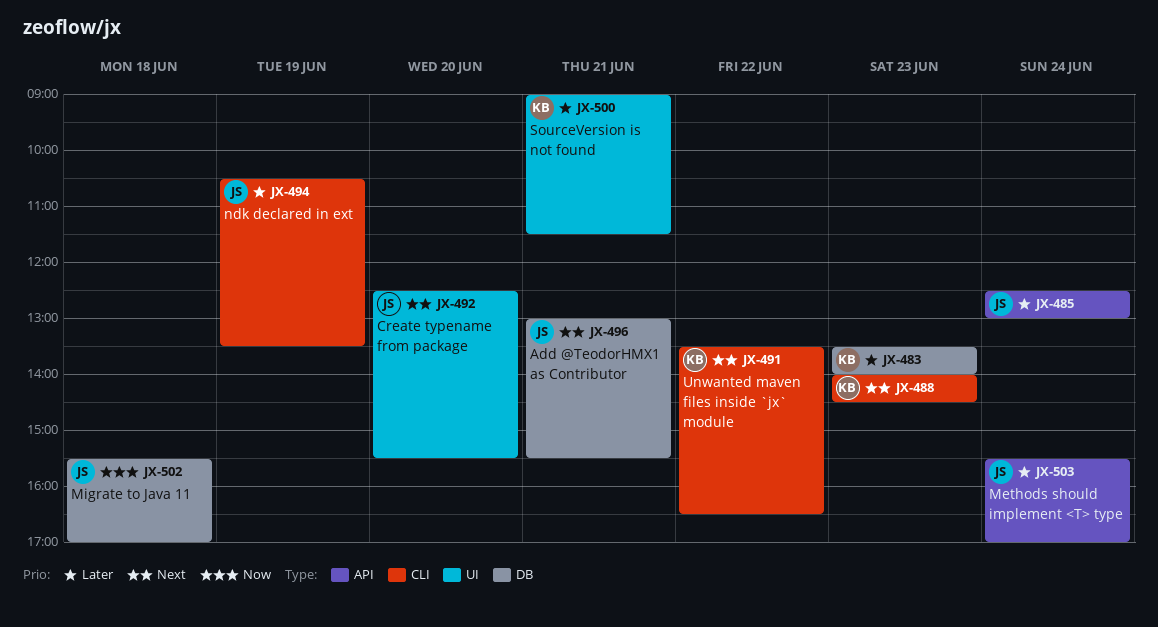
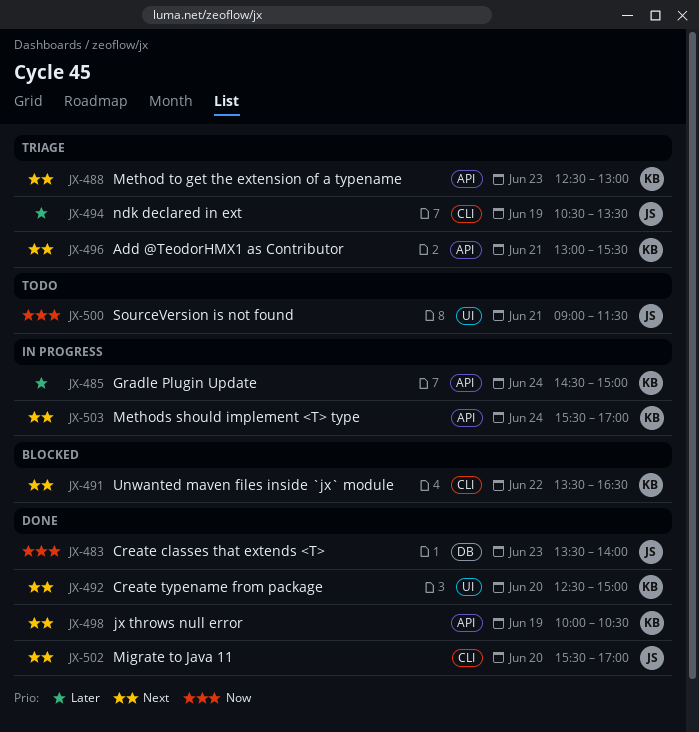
JX-483, owner: KB -> JS
JX-483, priority: Later -> Now
JX-485, owner: JS -> KB
JX-485, begins: 12:30 -> 14:30
JX-485, ends: 13:00 -> 15:00
JX-488, label: CLI -> API
JX-488, begins: 14:00 -> 12:30
JX-488, ends: 14:30 -> 13:00
JX-492, owner: JS -> KB
JX-492, ends: 15:30 -> 15:00
JX-496, owner: JS -> KB
JX-496, label: DB -> API
JX-498: none -> present
JX-500, owner: KB -> JS
JX-500, priority: Later -> Now
JX-502, priority: Now -> Next
JX-502, label: DB -> CLI
JX-502, day: Jun 18 -> Jun 20
JX-503, owner: JS -> KB
JX-503, priority: Later -> Next

